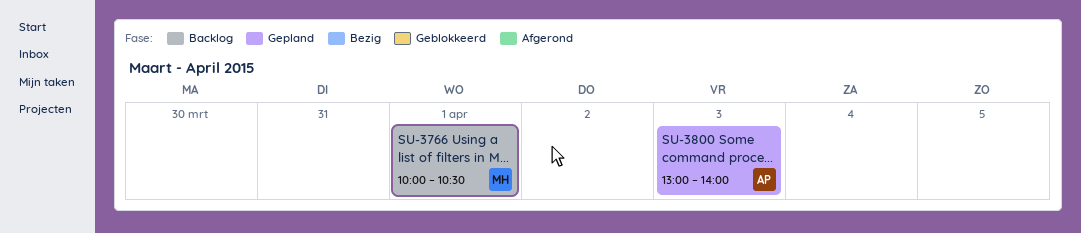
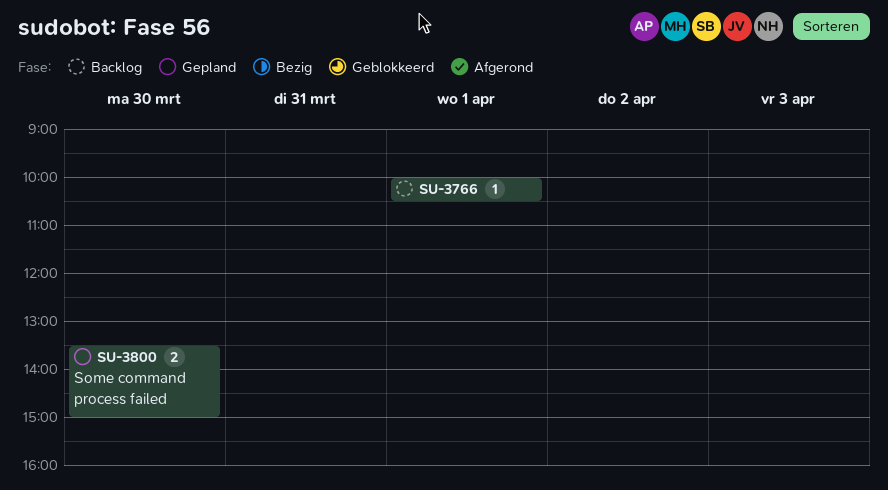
SU-3800, day: Apr 3 -> Mar 30
SU-3800, begins: 13:00 -> 13:30
SU-3800, ends: 14:00 -> 15:00

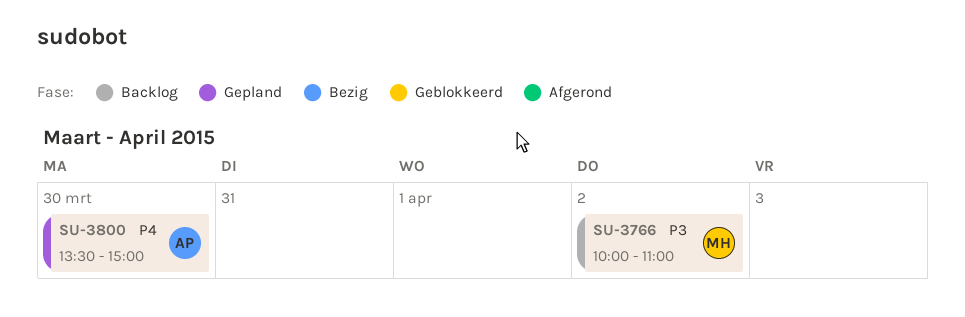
SU-3766, day: Apr 1 -> Apr 2
SU-3766, ends: 10:30 -> 11:00

